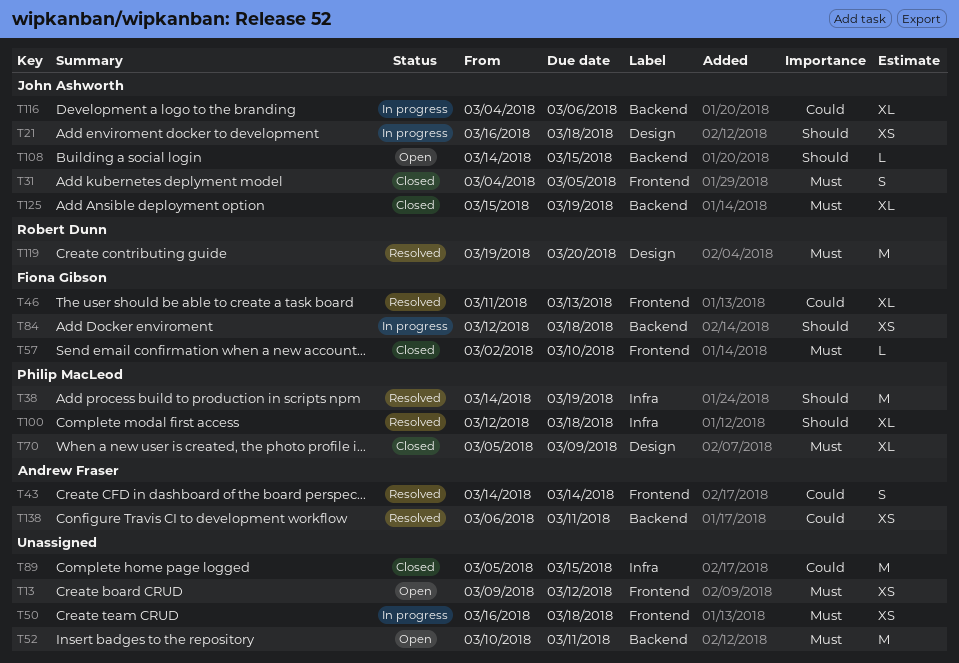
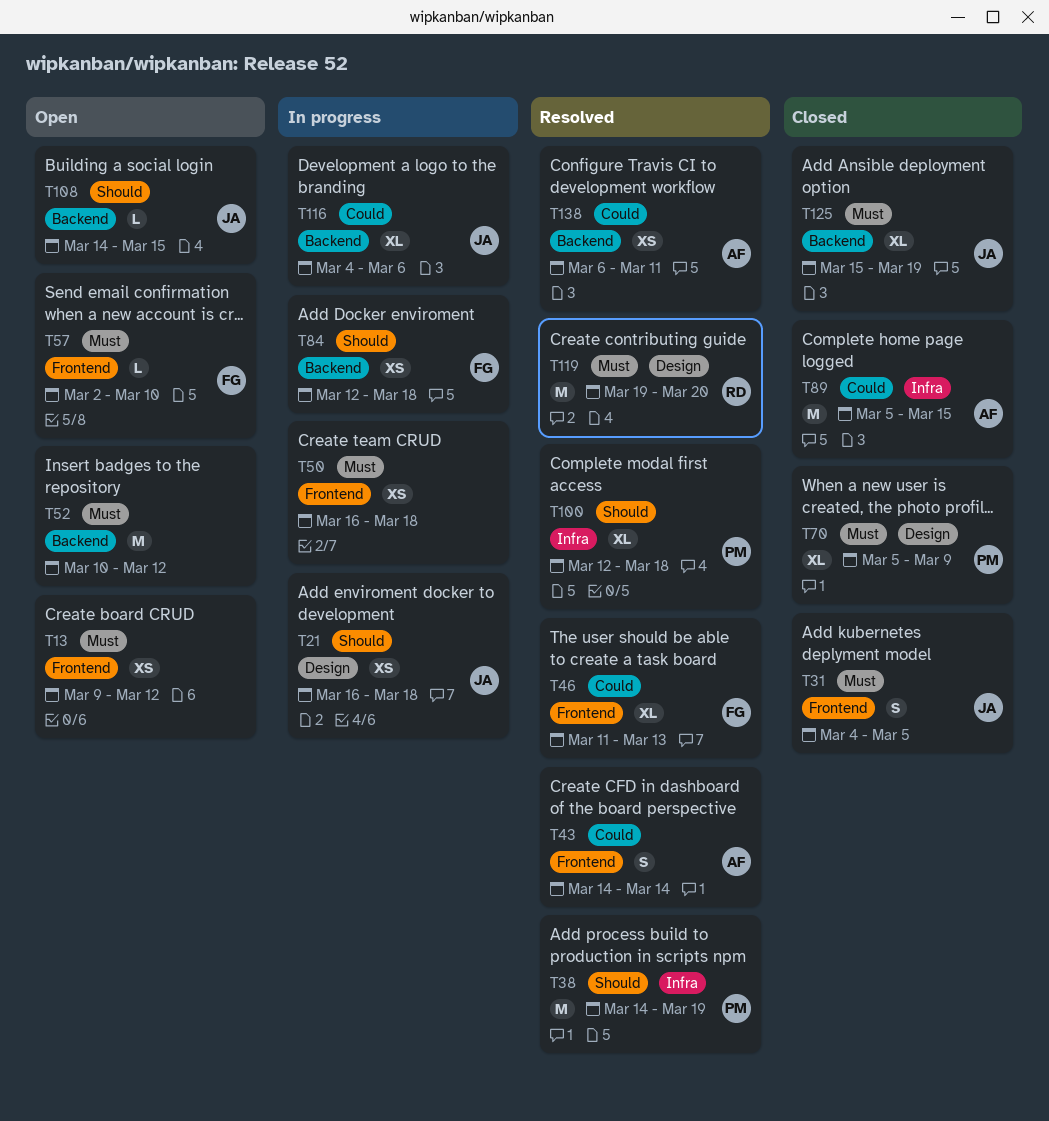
T52, due: Mar 11 -> Mar 12
T57, status: Closed -> Open
T89, owner: none -> Andrew Fraser

